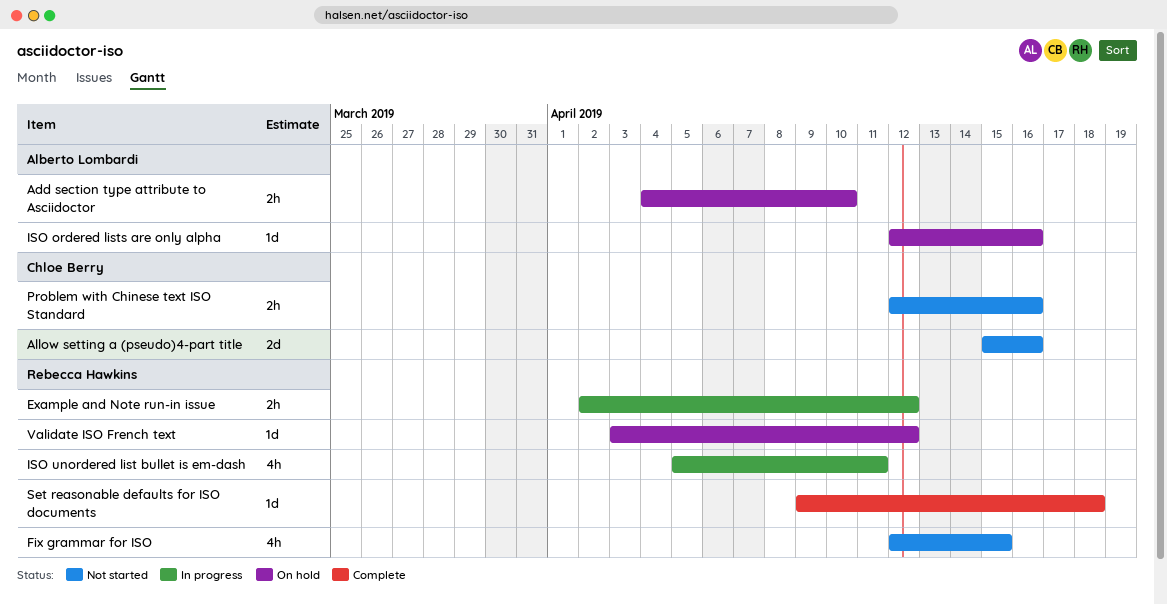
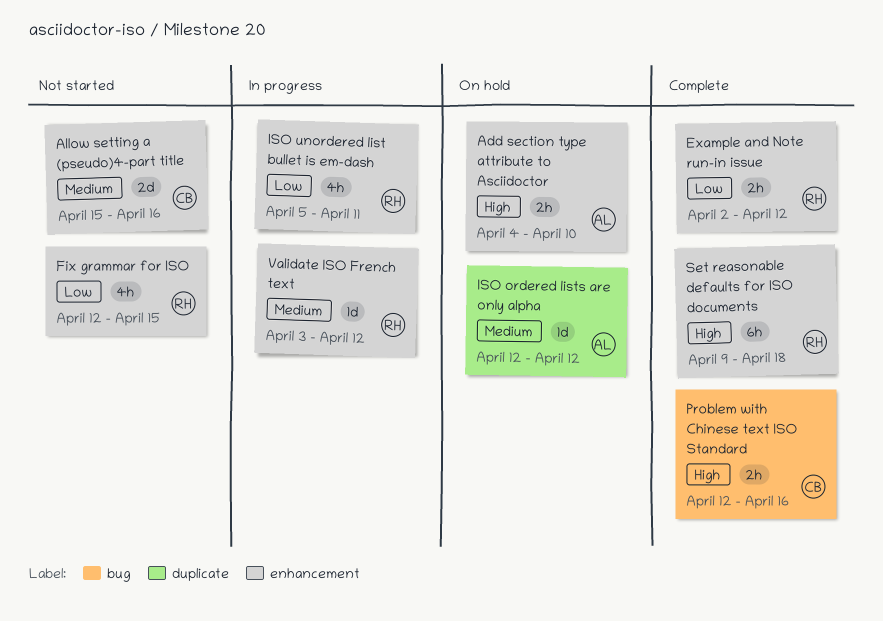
Example and Note run-in issue, status: In progress -> Complete
ISO ordered lists are only alpha, due: Apr 16 -> Apr 12
Problem with Chinese text ISO Standard, status: Not started -> Complete
Set reasonable defaults for ISO documents, estimate: 1d -> 6h
Validate ISO French text, status: On hold -> In progress

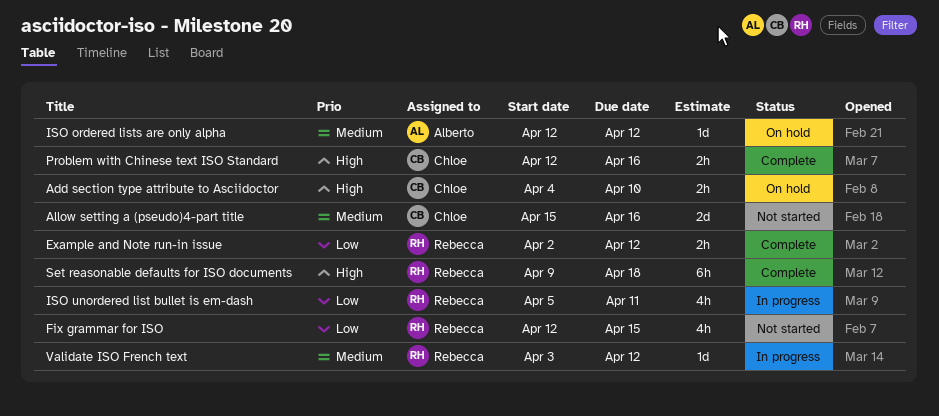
Add section type attribute to Asciidoctor, owner: Alberto -> Chloe

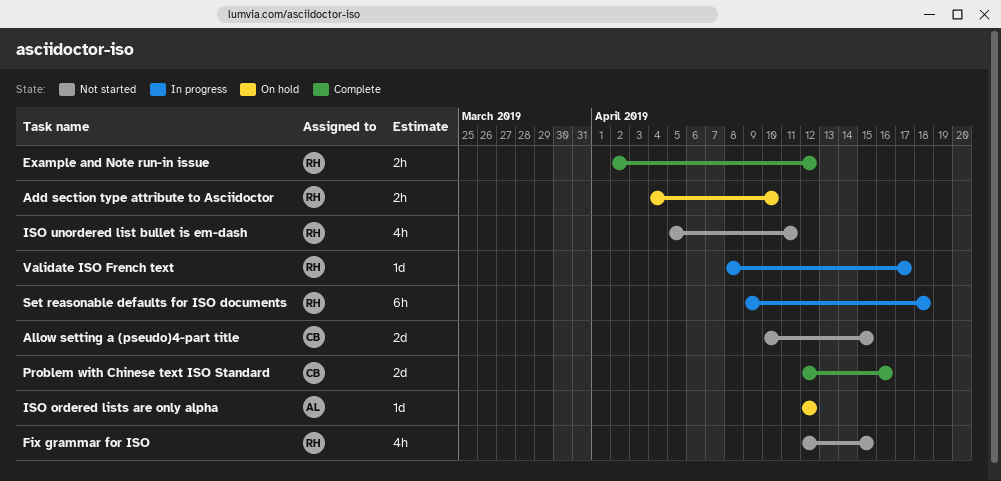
Add section type attribute to Asciidoctor, owner: Chloe -> Rebecca
Allow setting a (pseudo)4-part title, start: Apr 15 -> Apr 10
Allow setting a (pseudo)4-part title, due: Apr 16 -> Apr 15
ISO unordered list bullet is em-dash, status: In progress -> Not started
Problem with Chinese text ISO Standard, estimate: 2h -> 2d
Set reasonable defaults for ISO documents, status: Complete -> In progress
Validate ISO French text, start: Apr 3 -> Apr 8
Validate ISO French text, due: Apr 12 -> Apr 17

